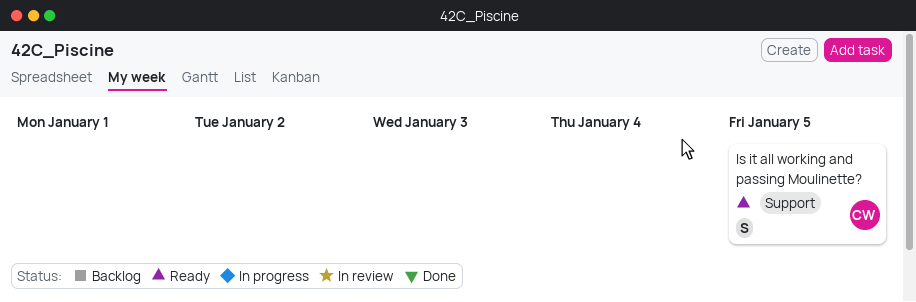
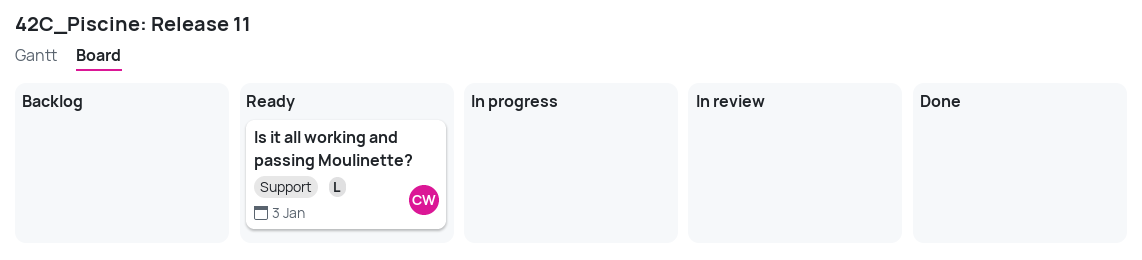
Is it all working and passing Moulinette?, estimate: S -> L
Is it all working and passing Moulinette?, due: Jan 5 -> Jan 3

